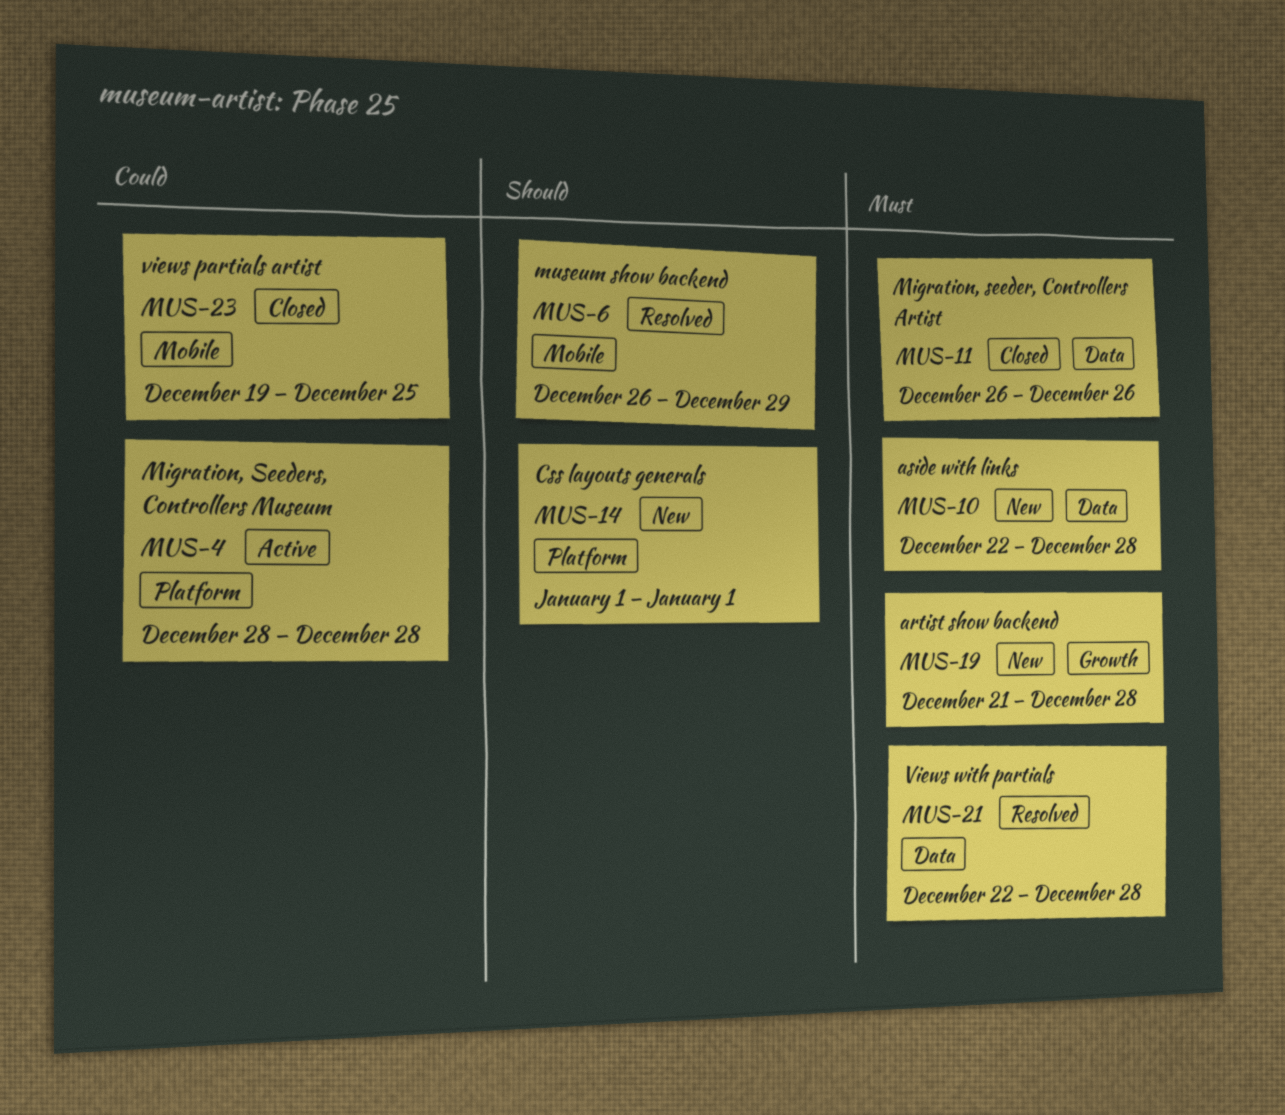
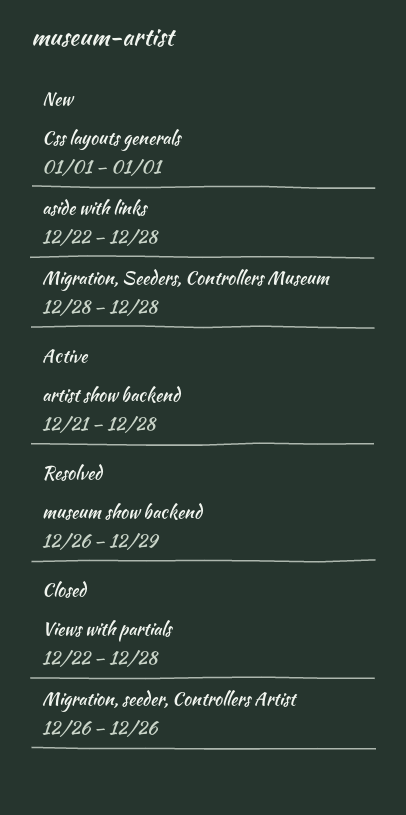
artist show backend, status: New -> Active
Migration, Seeders, Controllers Museum, status: Active -> New
views partials artist: present -> none
Views with partials, status: Resolved -> Closed

